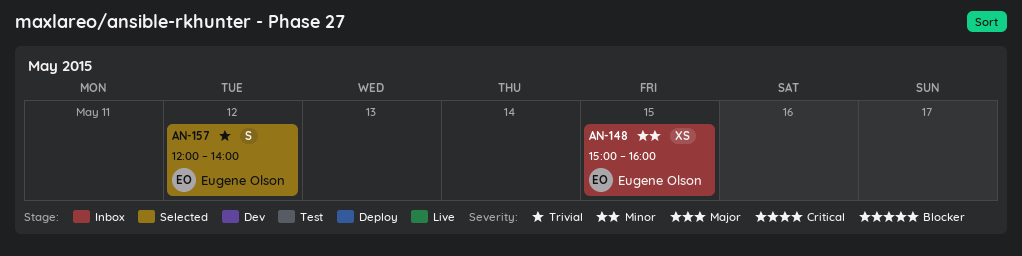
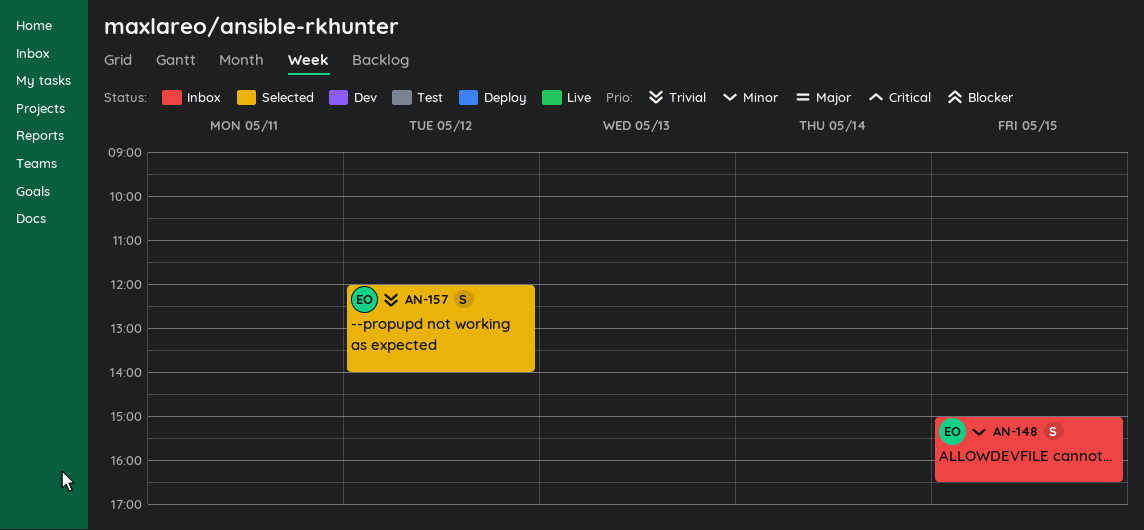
AN-148, estimate: XS -> S
AN-148, ends: 16:00 -> 16:30

